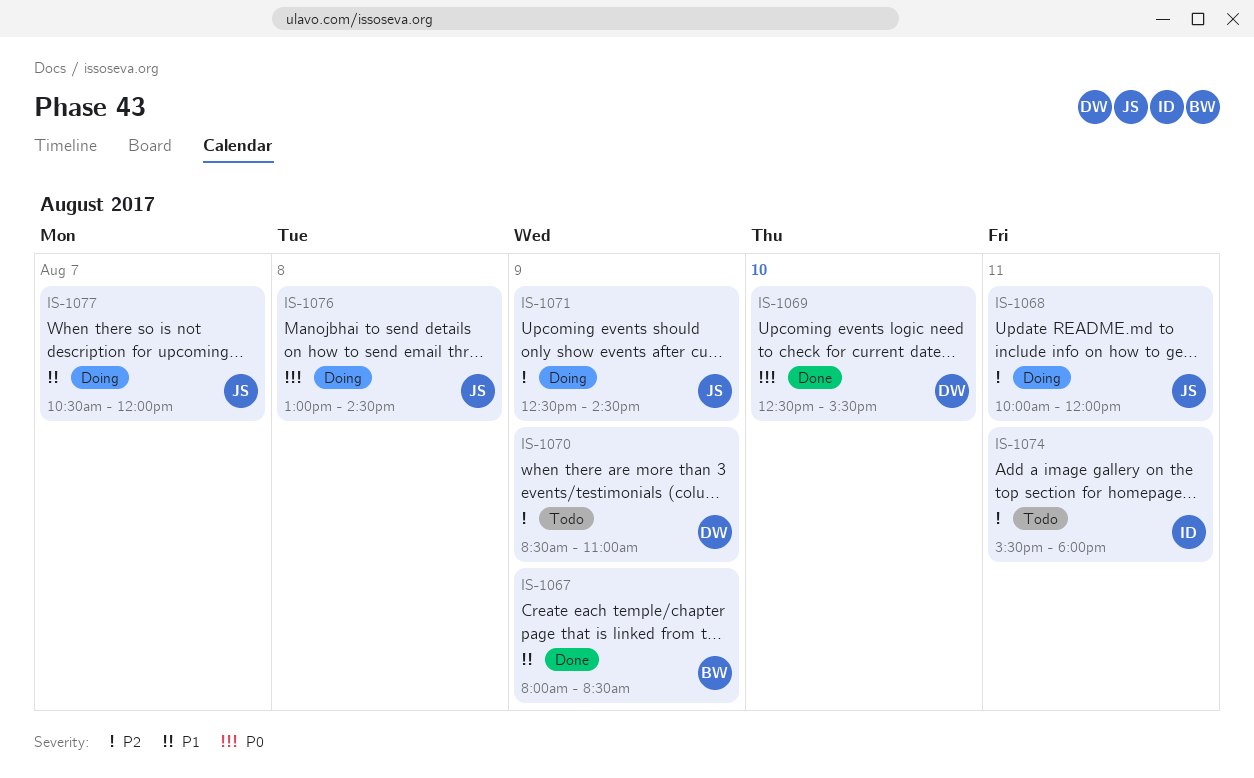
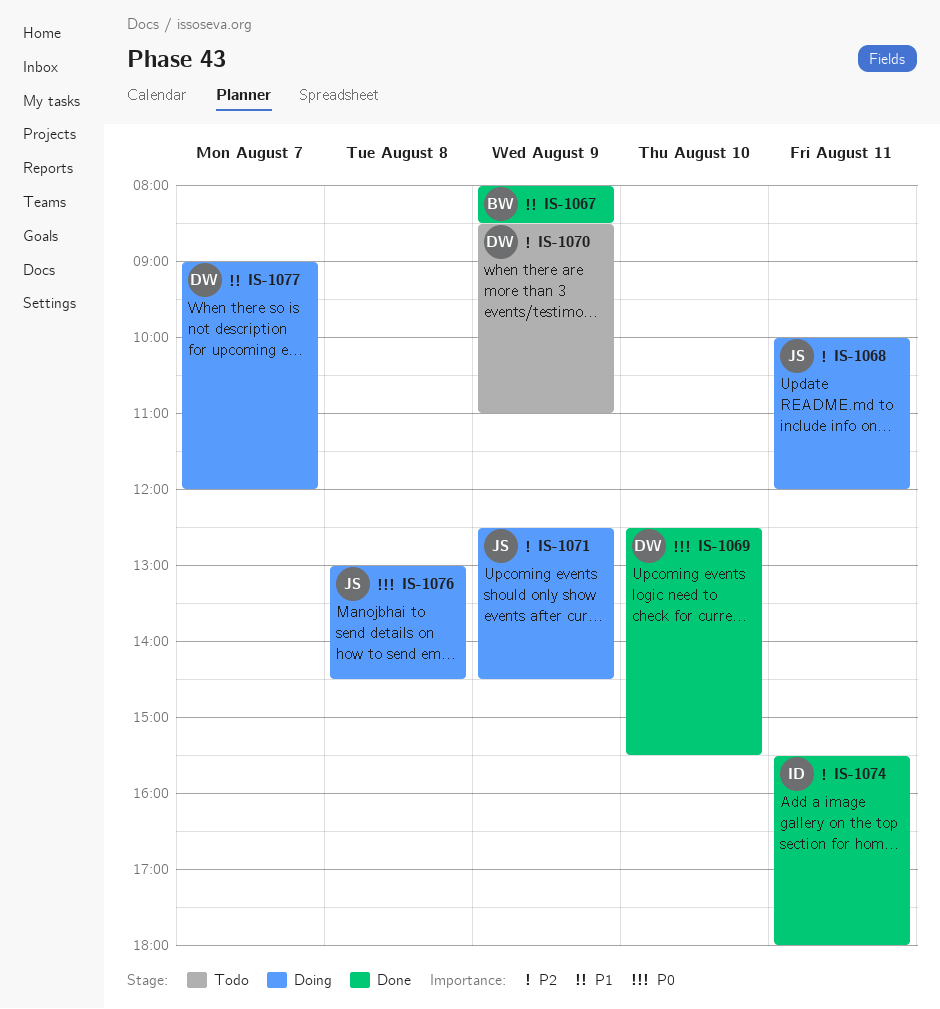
IS-1074, status: Todo -> Done
IS-1077, owner: JS -> DW
IS-1077, begins: 10:30 -> 09:00

